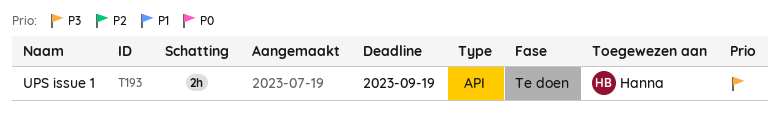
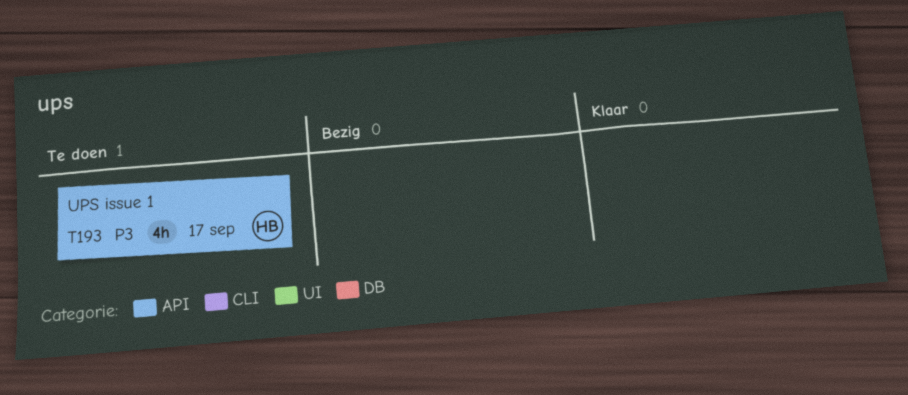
T193, estimate: 2h -> 4h
T193, due: Sep 19 -> Sep 17

